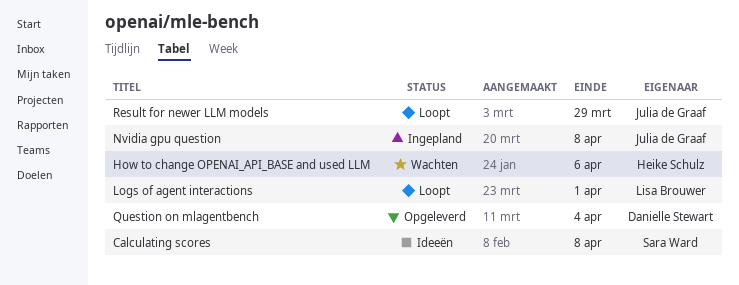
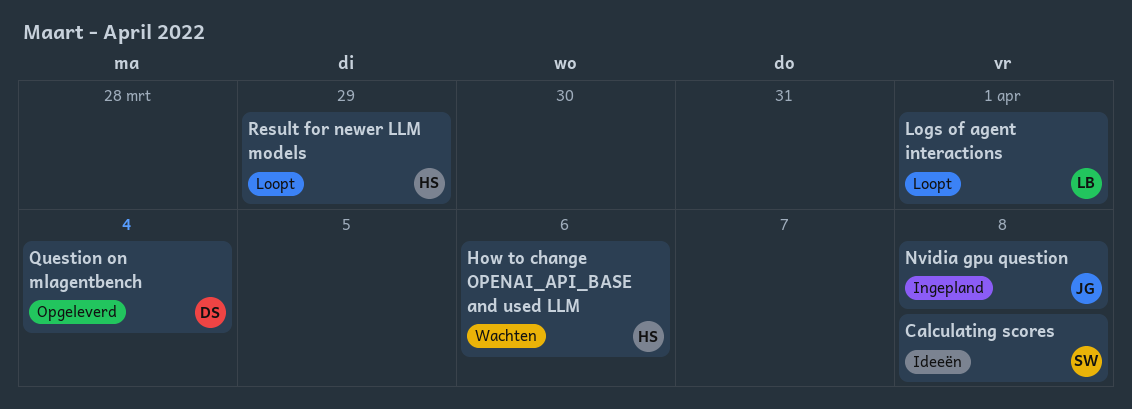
Result for newer LLM models, owner: Julia de Graaf -> Heike Schulz

